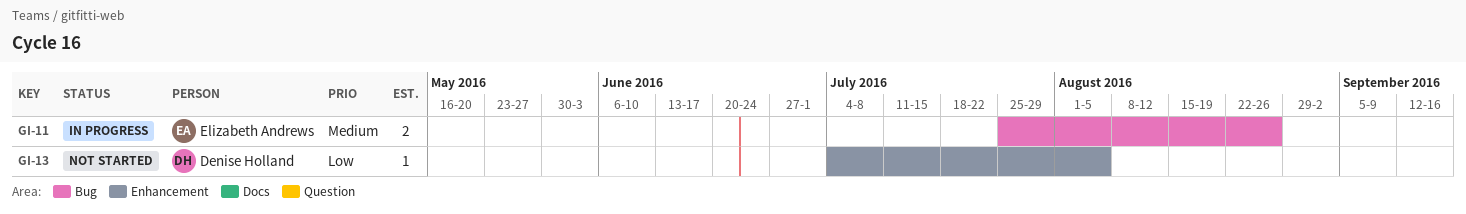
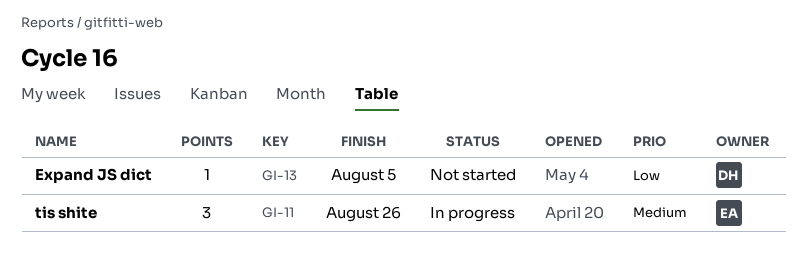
GI-11, estimate: 2 -> 3

